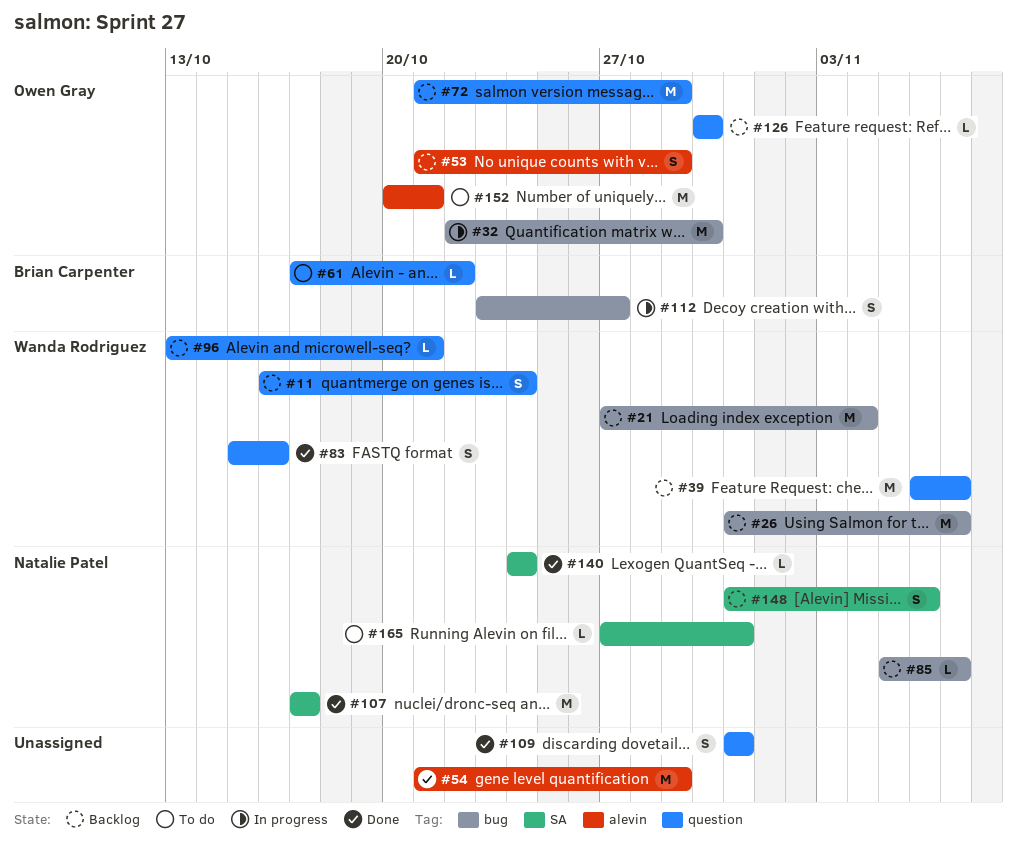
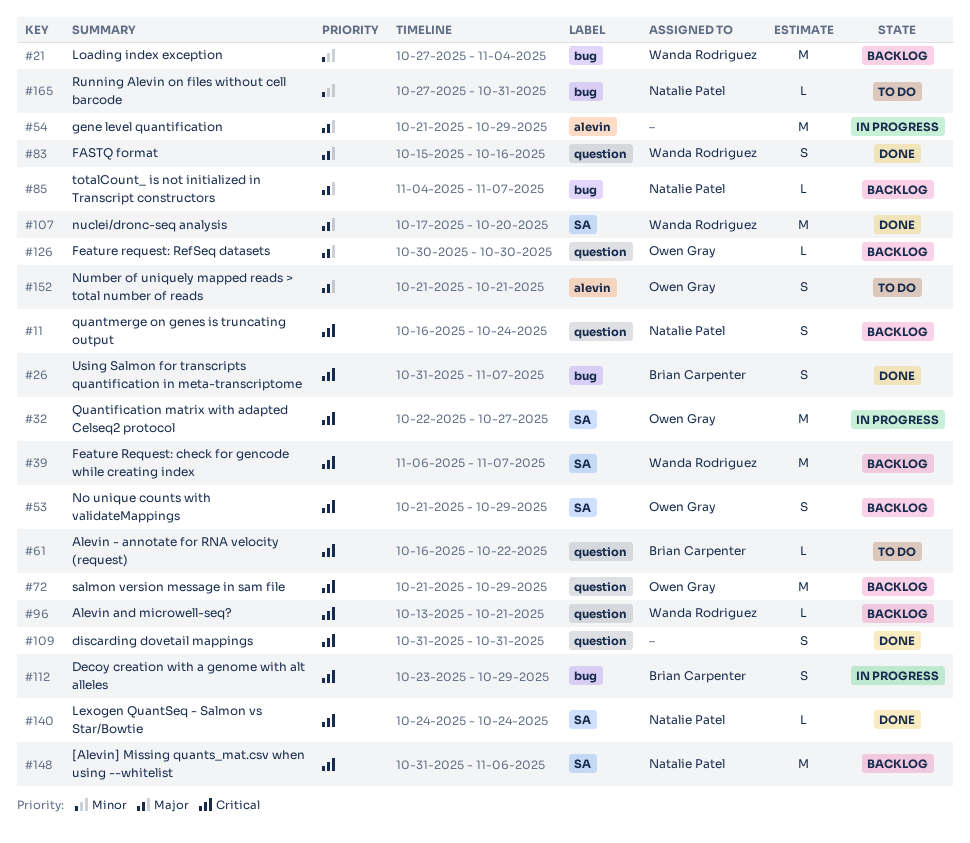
#11, owner: Wanda Rodriguez -> Natalie Patel
#26, status: Backlog -> Done
#26, owner: Wanda Rodriguez -> Brian Carpenter
#26, estimate: M -> S
#32, label: bug -> SA
#32, due: Oct 30 -> Oct 27
#39, label: question -> SA
#53, label: alevin -> SA
#54, status: Done -> In progress
#61, start: Oct 17 -> Oct 16
#85, start: Nov 5 -> Nov 4
#107, owner: Natalie Patel -> Wanda Rodriguez
#107, due: Oct 17 -> Oct 20
#112, due: Oct 27 -> Oct 29
#148, estimate: S -> M
#152, estimate: M -> S
#152, start: Oct 20 -> Oct 21
#165, label: SA -> bug

